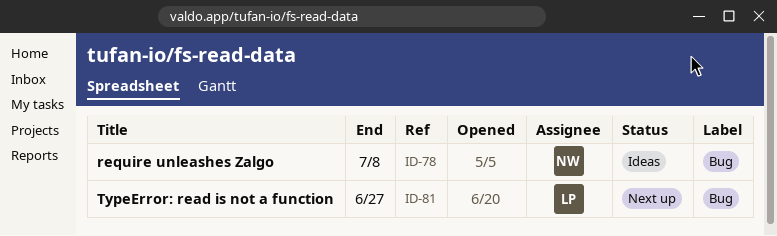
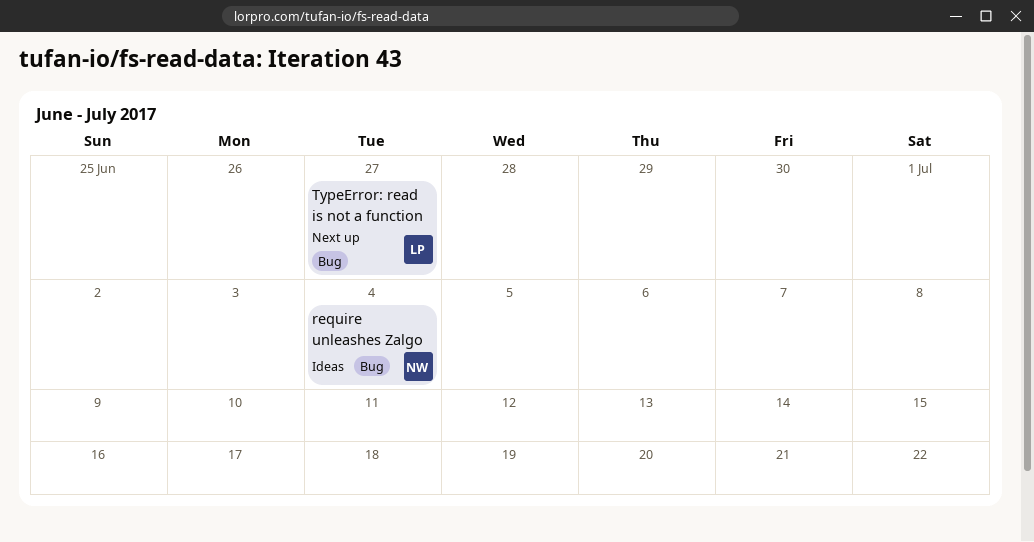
require unleashes Zalgo, due: Jul 8 -> Jul 4

